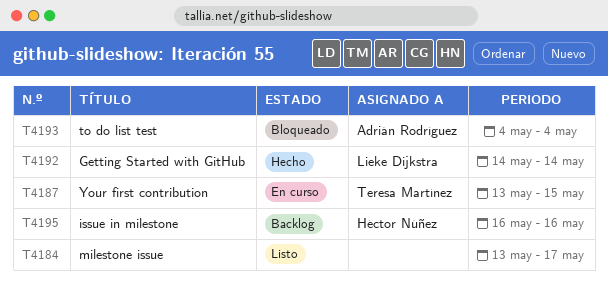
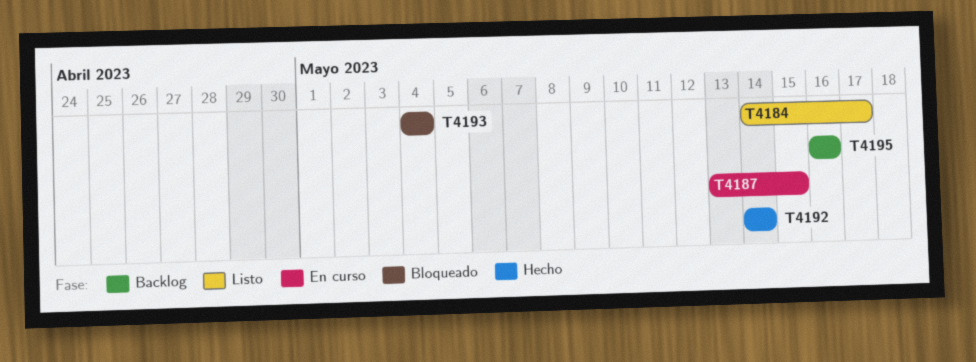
T4184, start: May 13 -> May 14

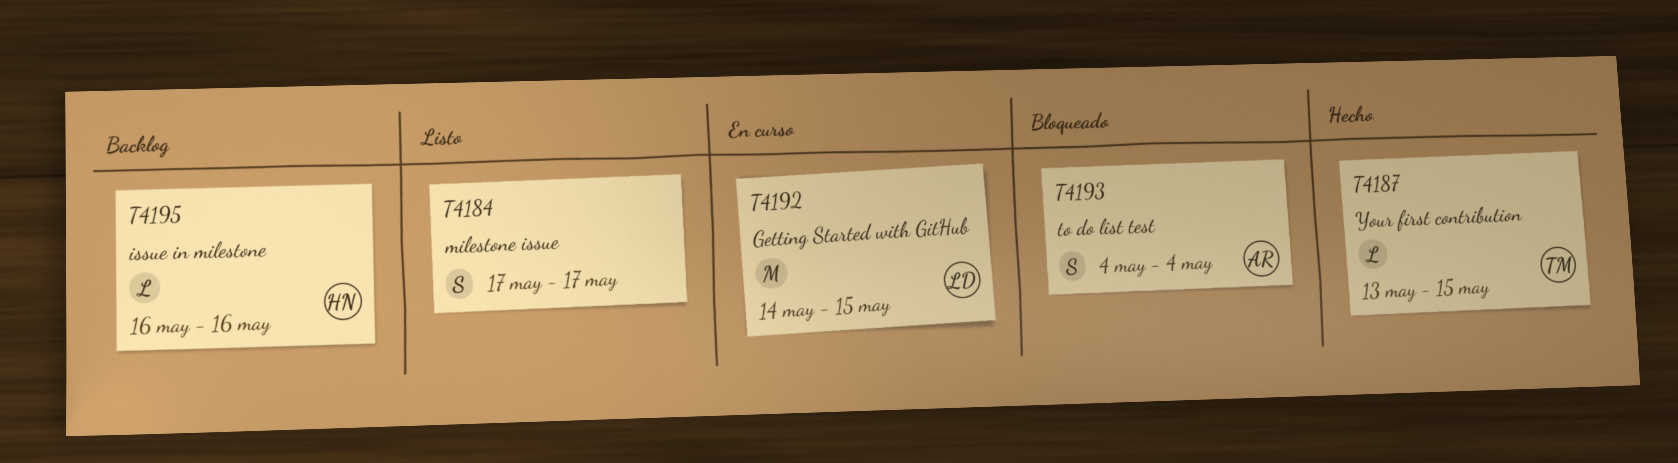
T4184, start: May 14 -> May 17
T4187, status: En curso -> Hecho
T4192, status: Hecho -> En curso
T4192, due: May 14 -> May 15

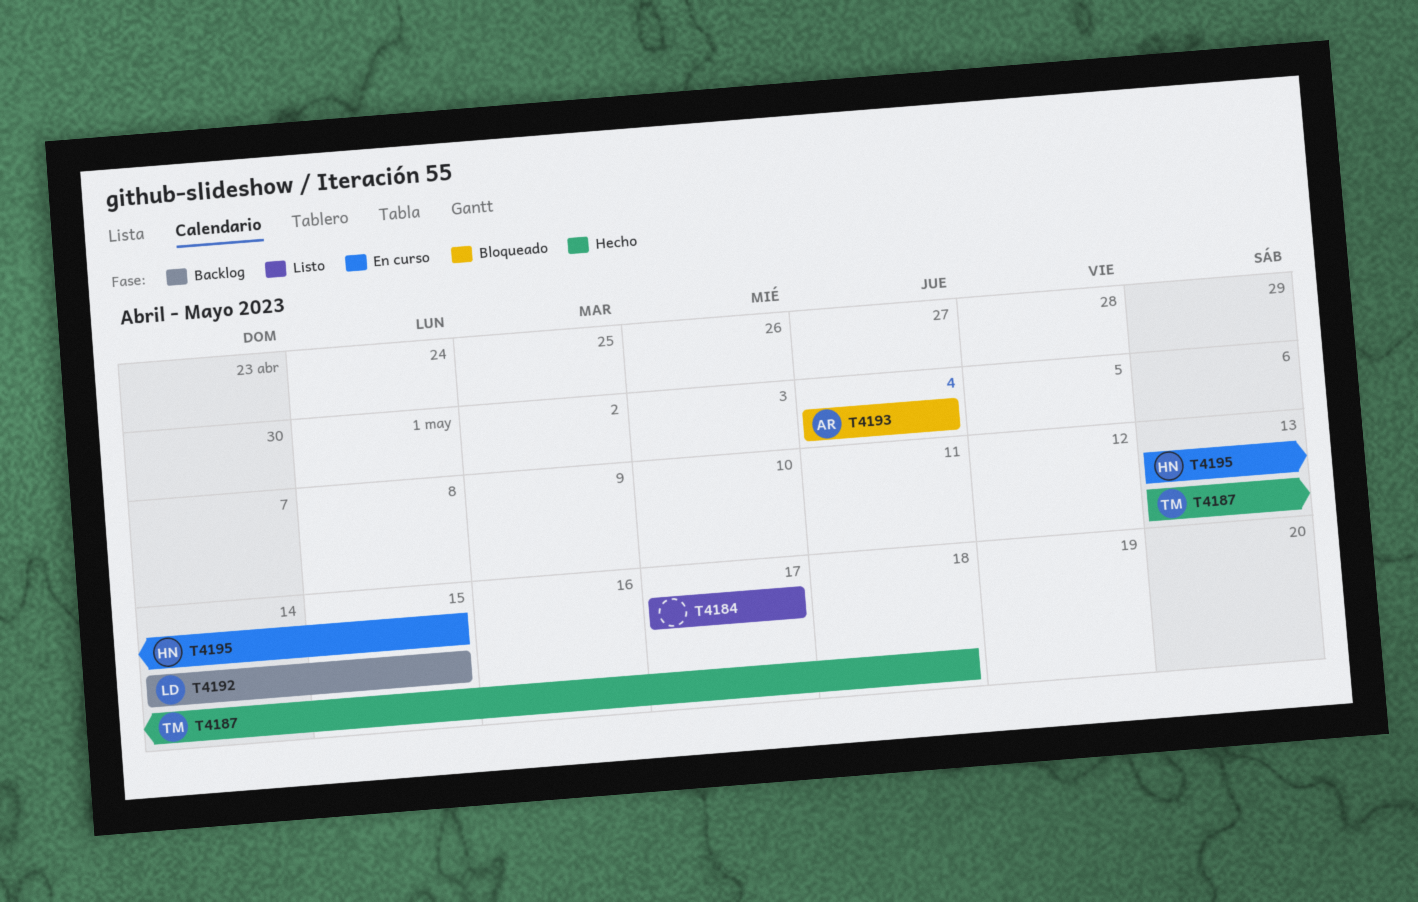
T4187, due: May 15 -> May 18
T4192, status: En curso -> Backlog
T4195, status: Backlog -> En curso
T4195, start: May 16 -> May 13
T4195, due: May 16 -> May 15

